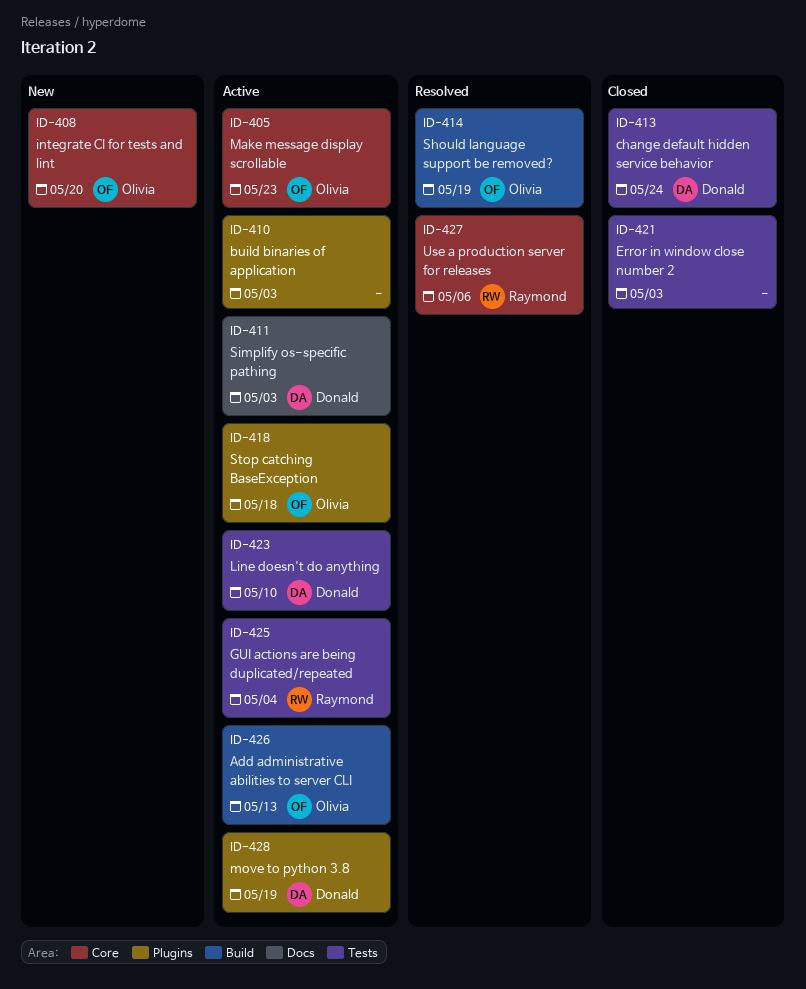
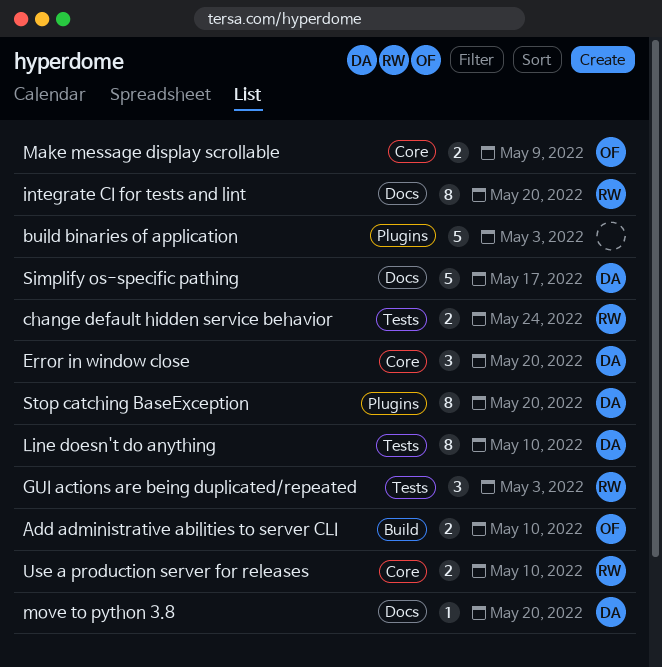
Add administrative abilities to server CLI, due: May 13 -> May 10
change default hidden service behavior, owner: Donald -> Raymond
Error in window close: none -> present
Error in window close number 2: present -> none
GUI actions are being duplicated/repeated, due: May 4 -> May 3
integrate CI for tests and lint, owner: Olivia -> Raymond
integrate CI for tests and lint, label: Core -> Docs
Make message display scrollable, due: May 23 -> May 9
move to python 3.8, label: Plugins -> Docs
move to python 3.8, due: May 19 -> May 20
Should language support be removed?: present -> none
Simplify os-specific pathing, due: May 3 -> May 17
Stop catching BaseException, owner: Olivia -> Donald
Stop catching BaseException, due: May 18 -> May 20
Use a production server for releases, due: May 6 -> May 10

